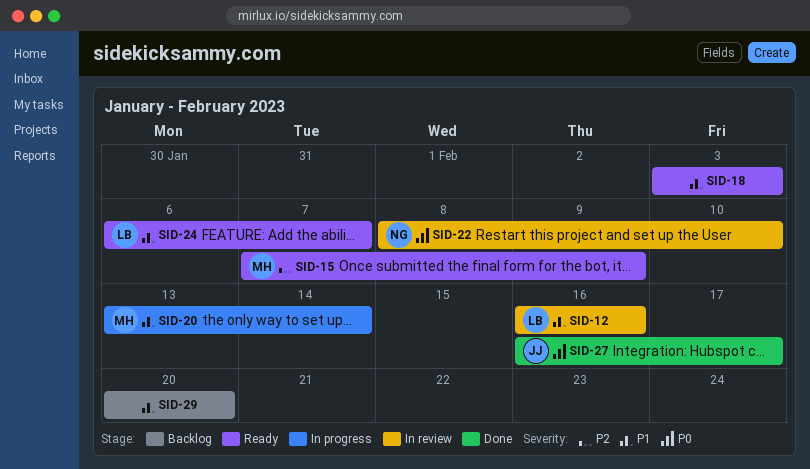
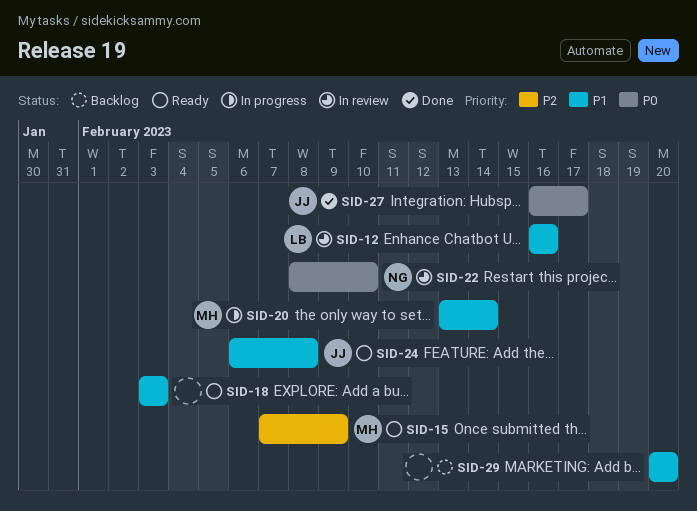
SID-24, owner: LB -> JJ
SID-24, due: Feb 7 -> Feb 8

